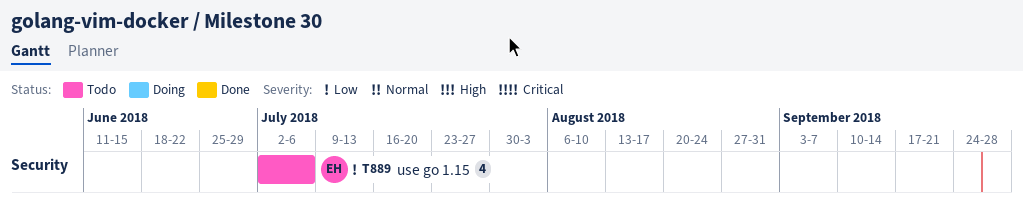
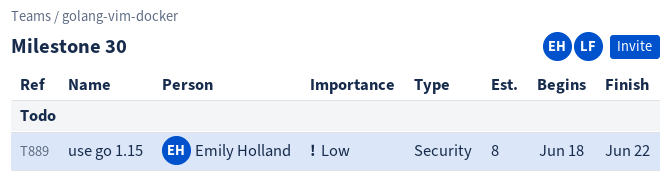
T889, estimate: 4 -> 8
T889, start: Jul 2 -> Jun 18
T889, due: Jul 6 -> Jun 22

